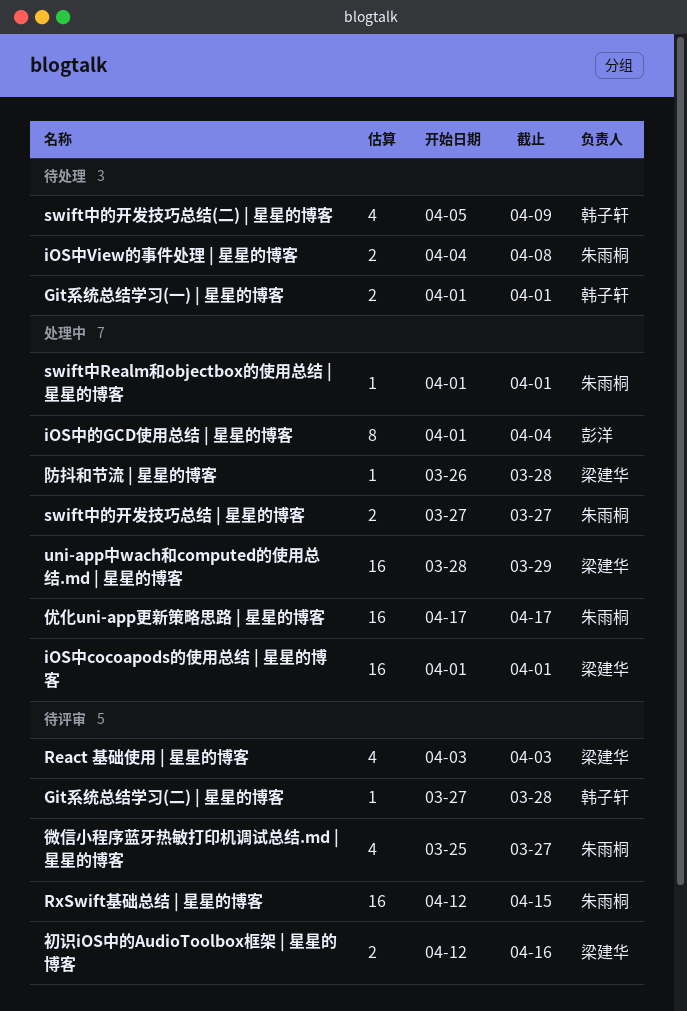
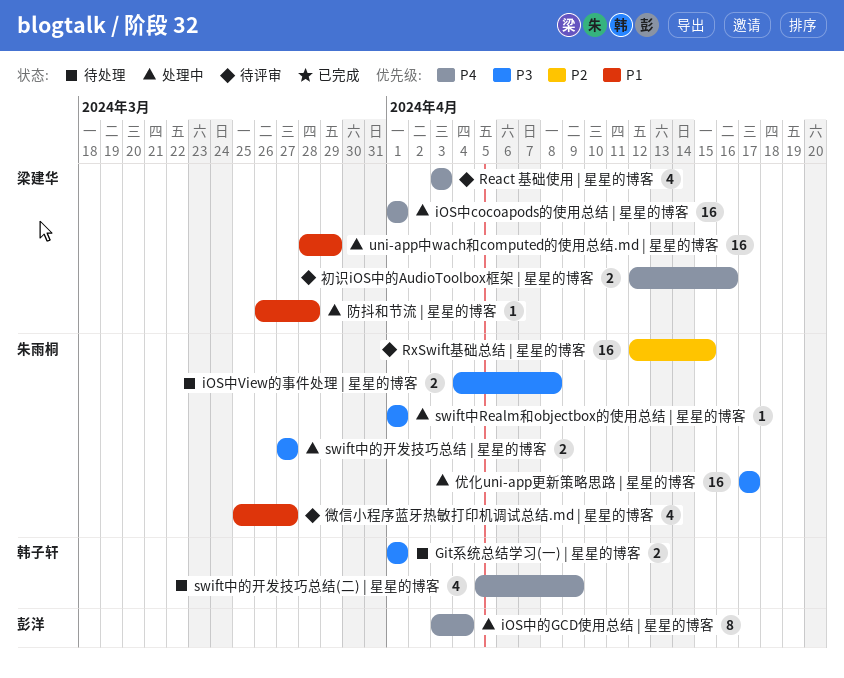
Git系统总结学习(二) | 星星的博客: present -> none
iOS中的GCD使用总结 | 星星的博客, start: Apr 1 -> Apr 3

